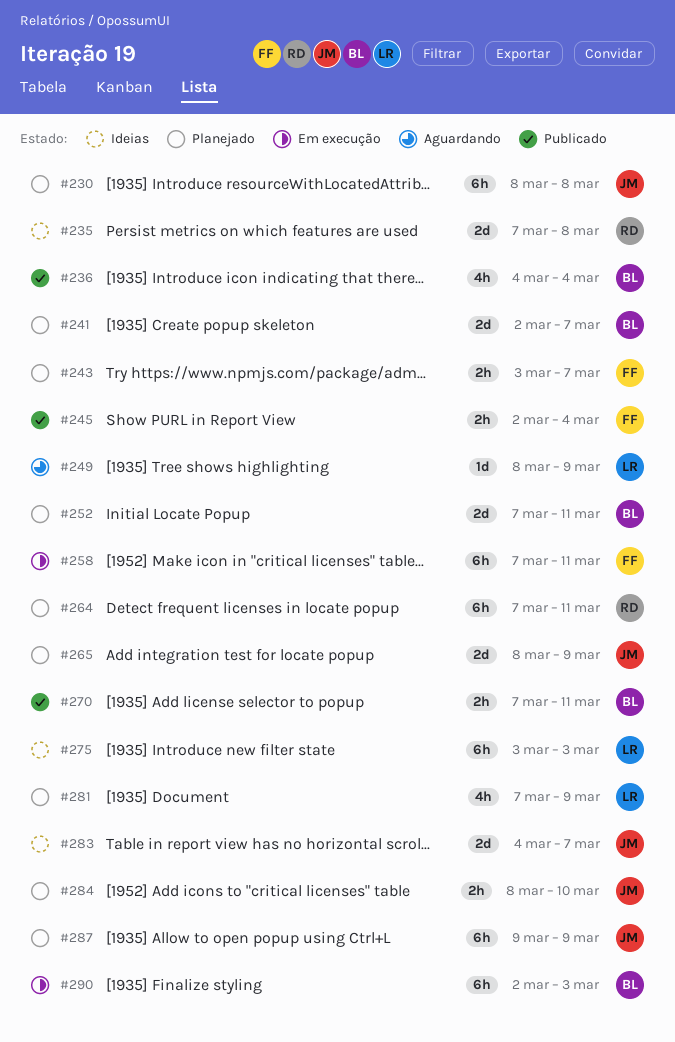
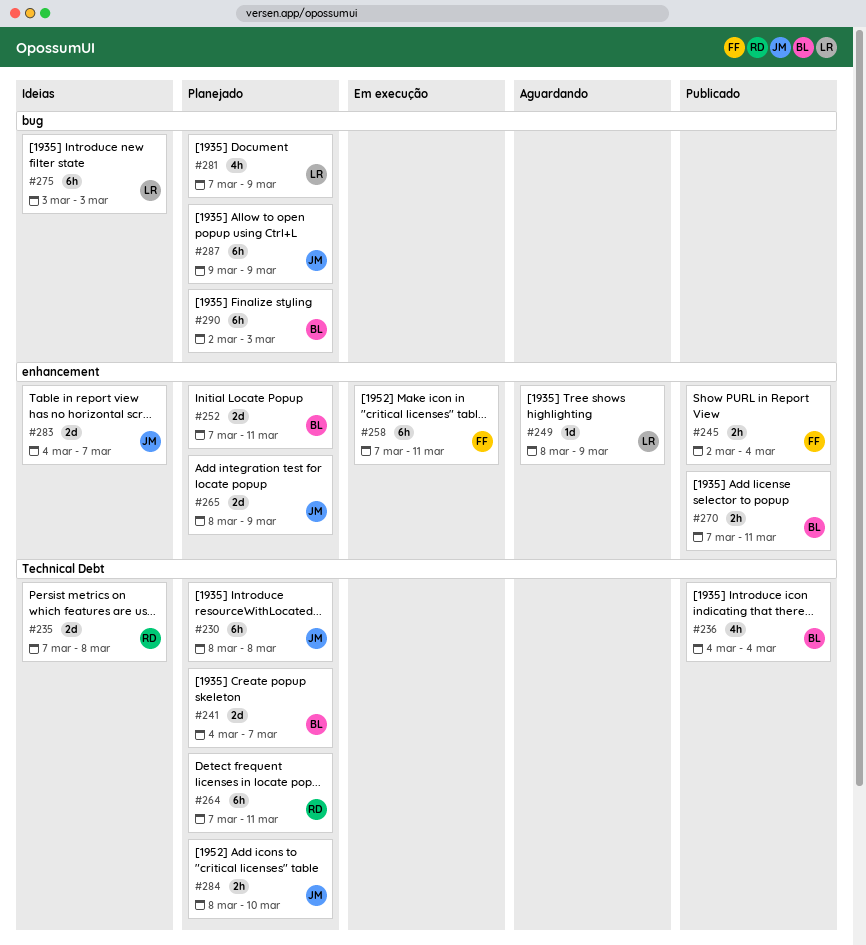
#241, start: Mar 2 -> Mar 4
#243: present -> none
#290, status: Em execução -> Planejado

